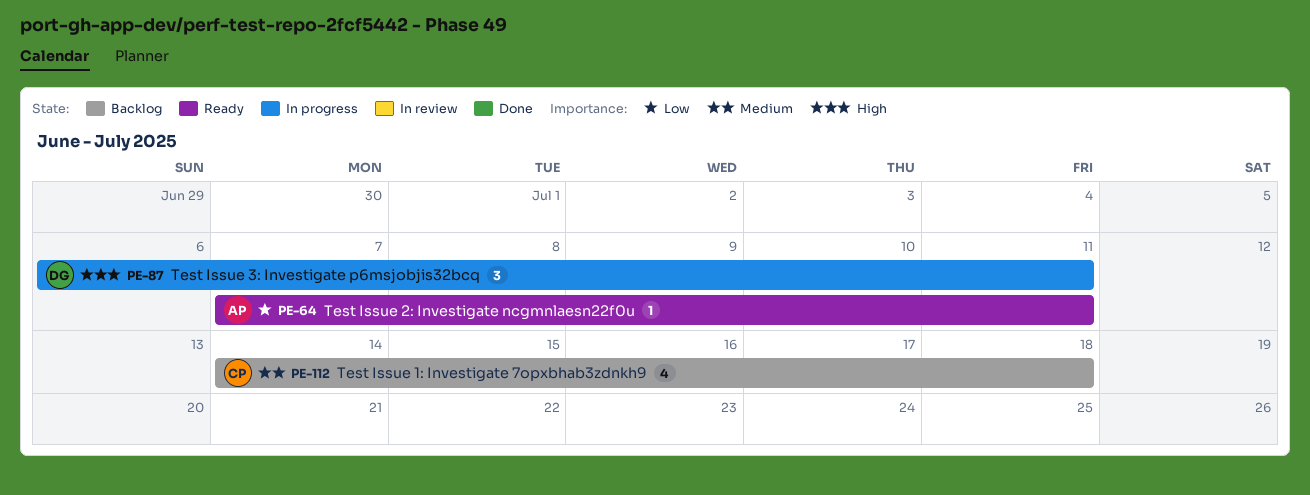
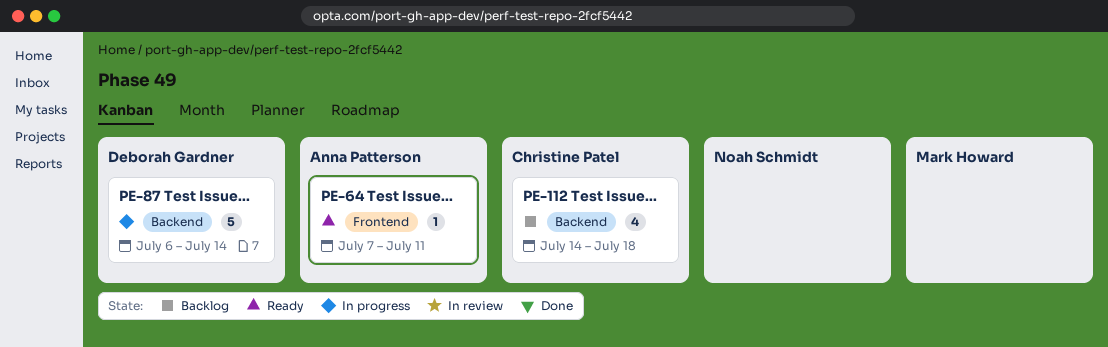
PE-87, estimate: 3 -> 5
PE-87, due: Jul 11 -> Jul 14

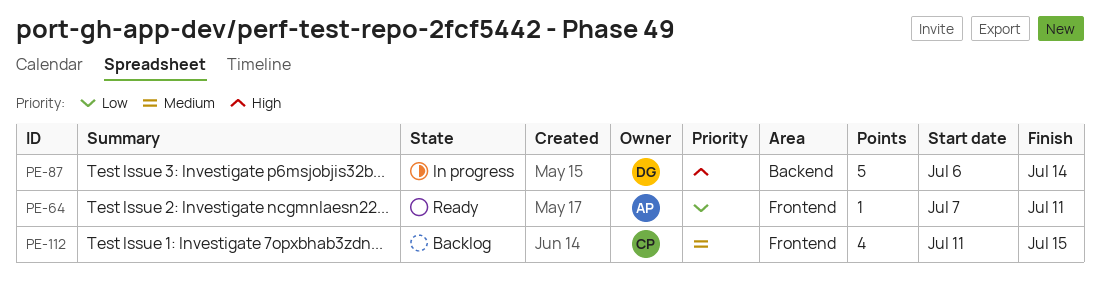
PE-112, label: Backend -> Frontend
PE-112, start: Jul 14 -> Jul 11
PE-112, due: Jul 18 -> Jul 15

